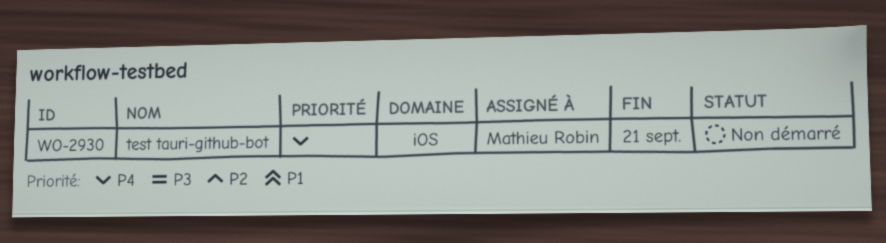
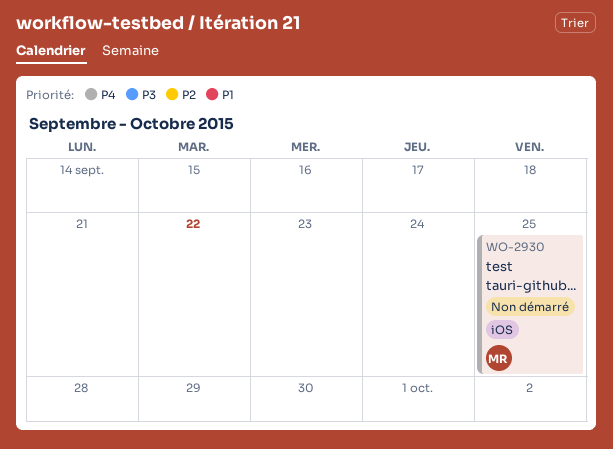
WO-2930, due: Sep 21 -> Sep 25

